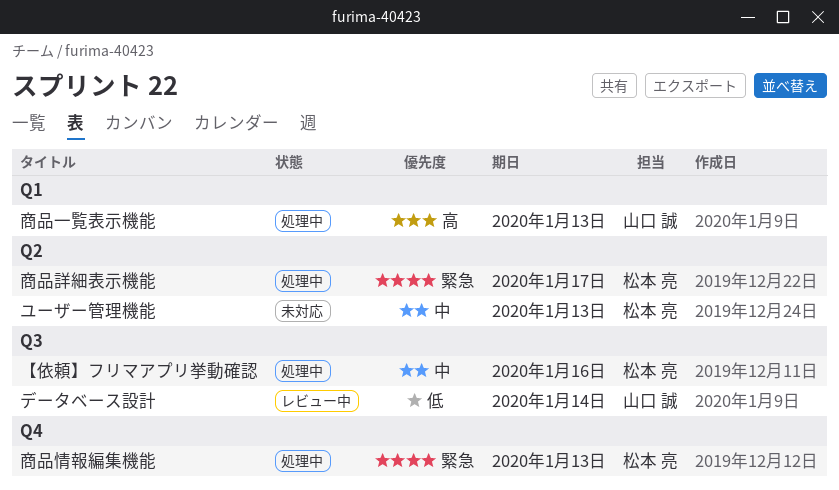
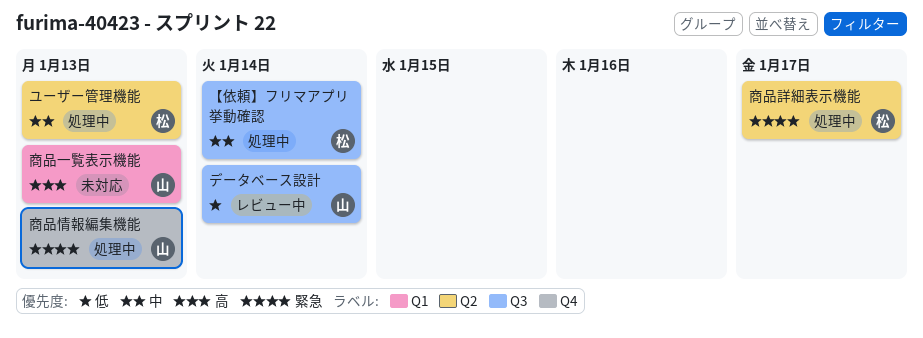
【依頼】フリマアプリ挙動確認, due: Jan 16 -> Jan 14
ユーザー管理機能, status: 未対応 -> 処理中
商品一覧表示機能, status: 処理中 -> 未対応
商品情報編集機能, owner: 松本 亮 -> 山口 誠

